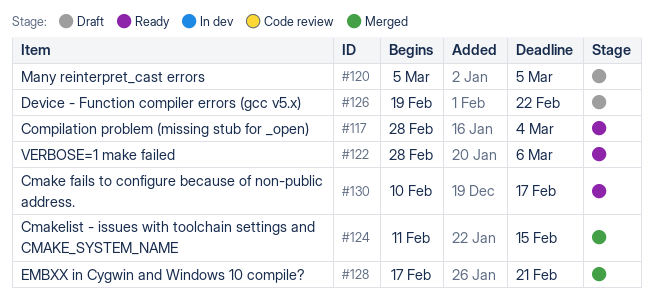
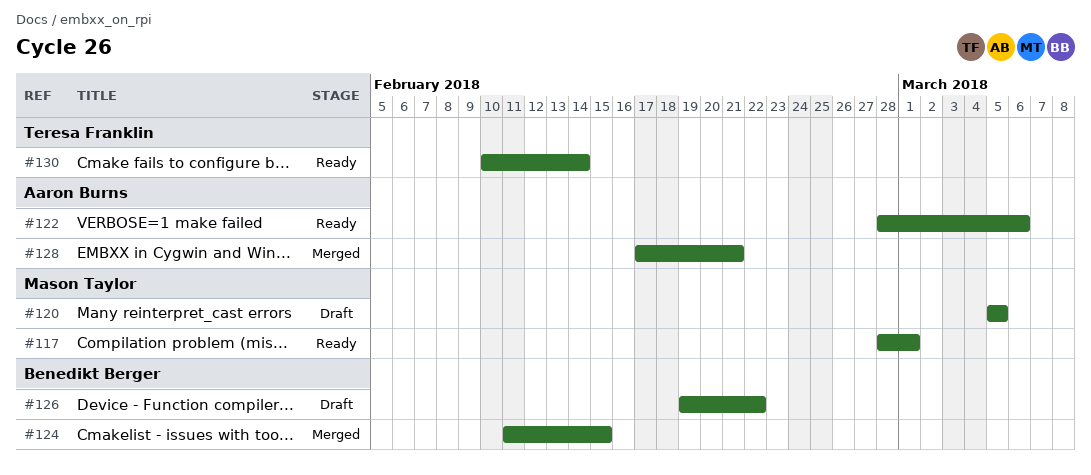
#117, due: Mar 4 -> Mar 1
#130, due: Feb 17 -> Feb 14

